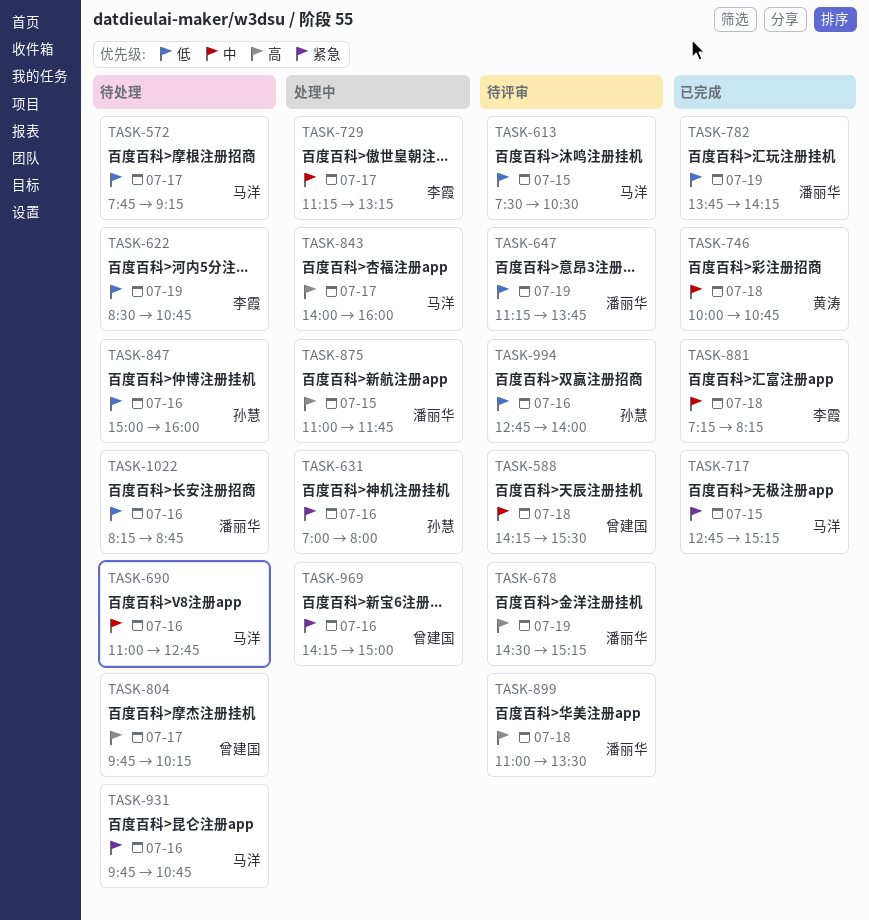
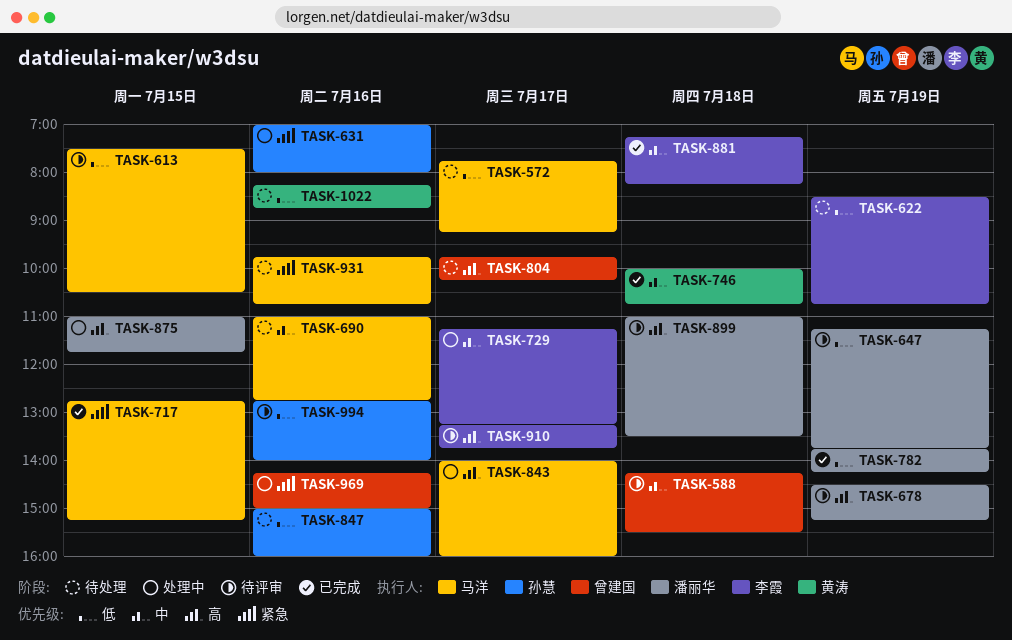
TASK-910: none -> present
TASK-1022, owner: 潘丽华 -> 黄涛

